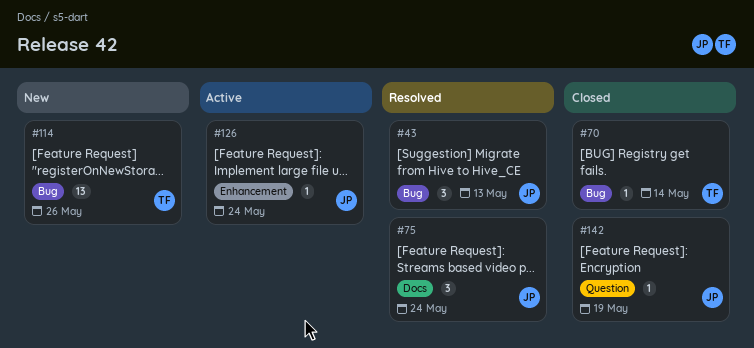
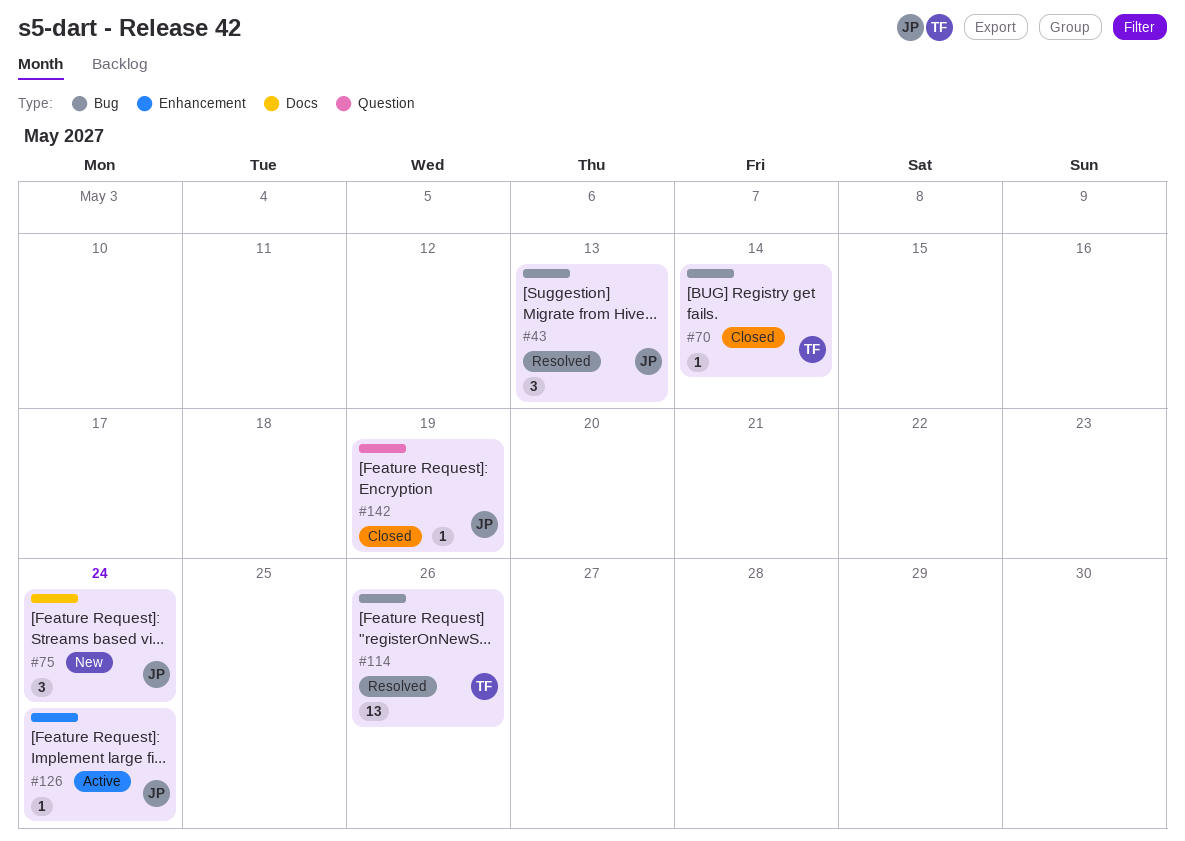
#75, status: Resolved -> New
#114, status: New -> Resolved

